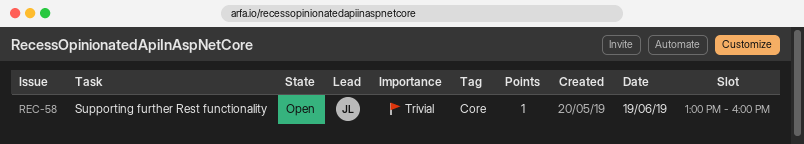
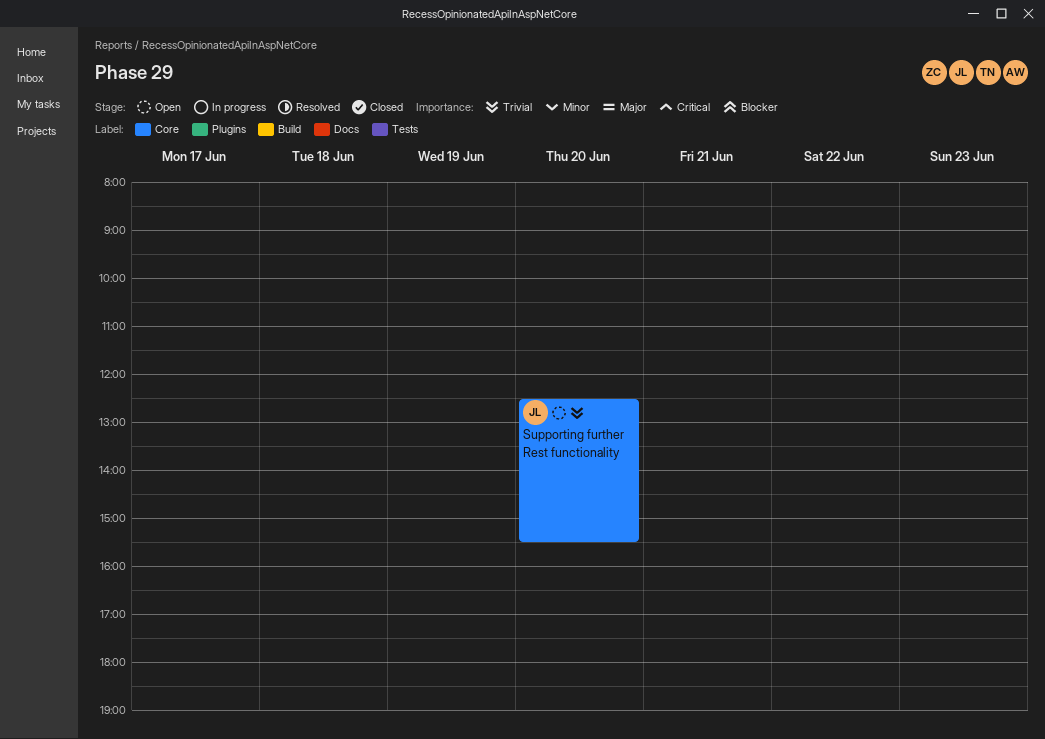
Supporting further Rest functionality, day: Jun 19 -> Jun 20
Supporting further Rest functionality, begins: 13:00 -> 12:30
Supporting further Rest functionality, ends: 16:00 -> 15:30

